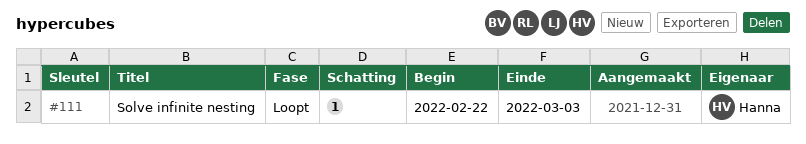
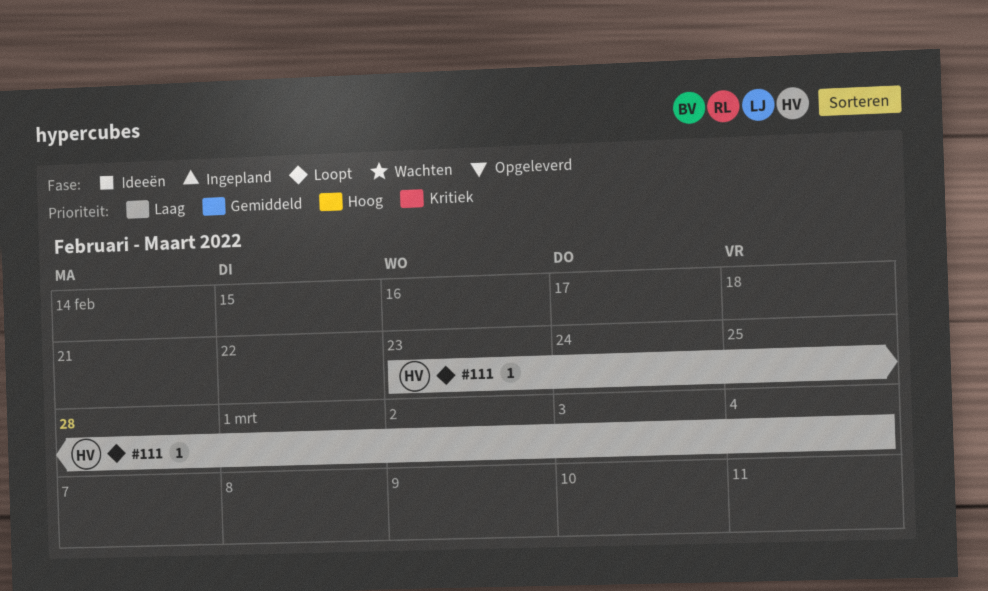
#111, start: Feb 22 -> Feb 23
#111, due: Mar 3 -> Mar 4

